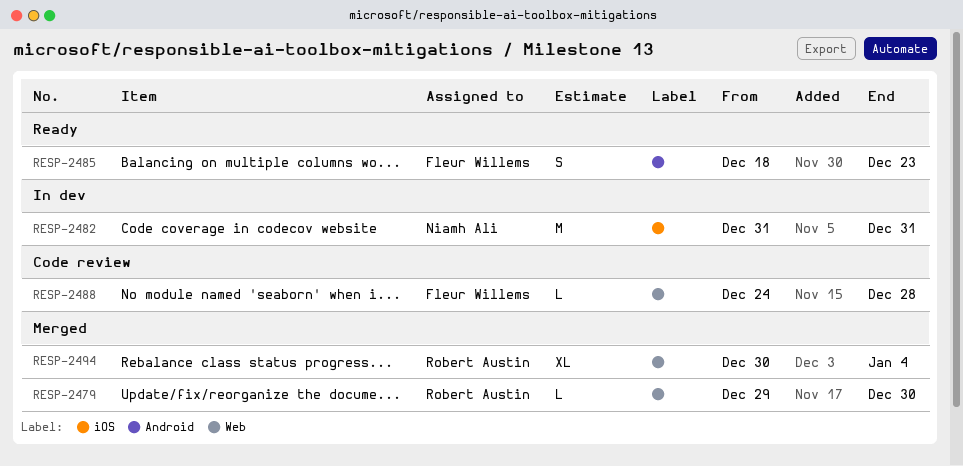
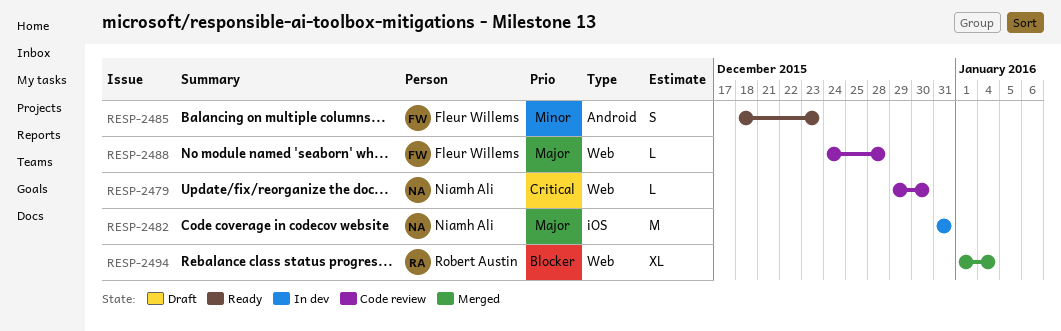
RESP-2479, status: Merged -> Code review
RESP-2479, owner: Robert Austin -> Niamh Ali
RESP-2494, start: Dec 30 -> Jan 1

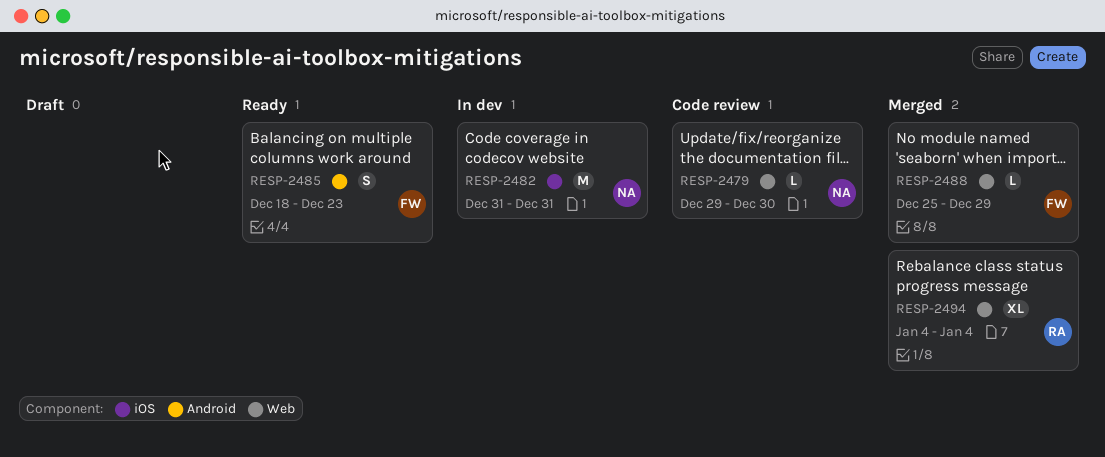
RESP-2488, status: Code review -> Merged
RESP-2488, start: Dec 24 -> Dec 25
RESP-2488, due: Dec 28 -> Dec 29
RESP-2494, start: Jan 1 -> Jan 4

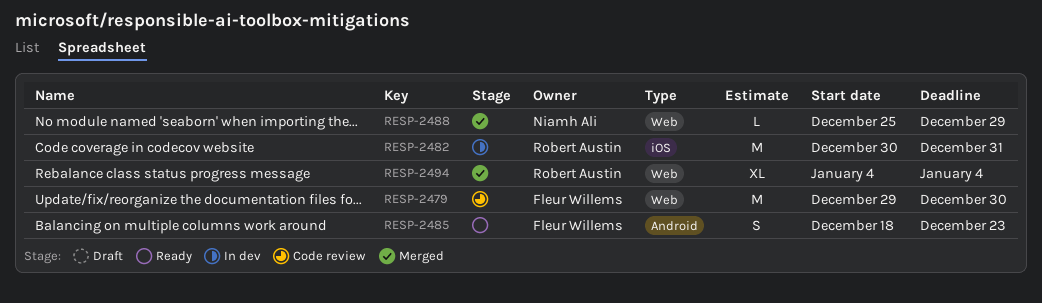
RESP-2479, owner: Niamh Ali -> Fleur Willems
RESP-2479, estimate: L -> M
RESP-2482, owner: Niamh Ali -> Robert Austin
RESP-2482, start: Dec 31 -> Dec 30
RESP-2488, owner: Fleur Willems -> Niamh Ali

